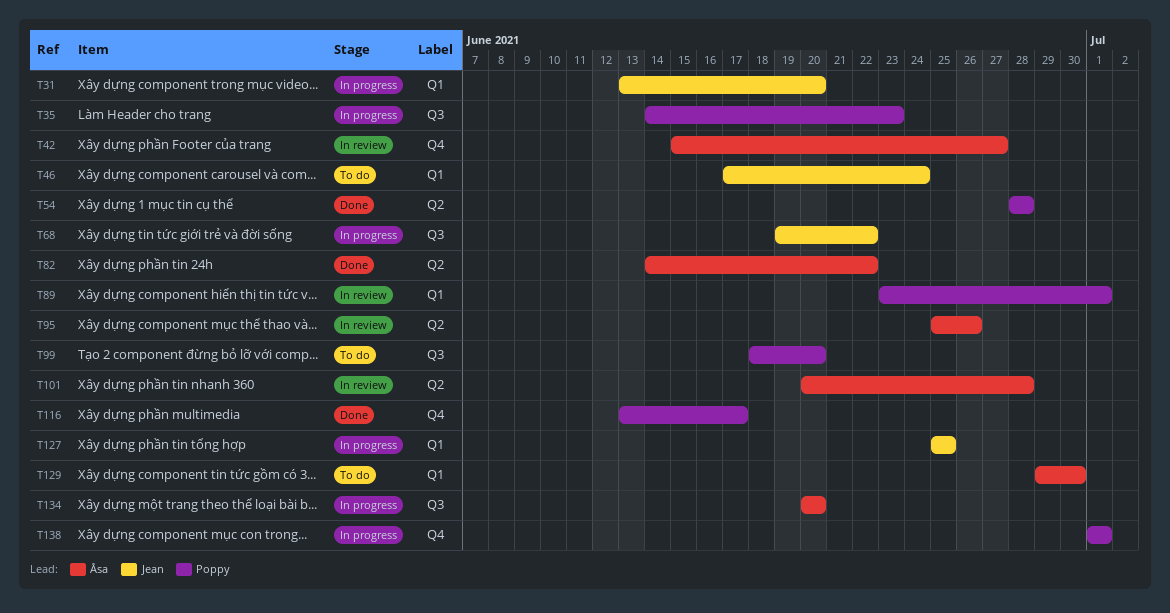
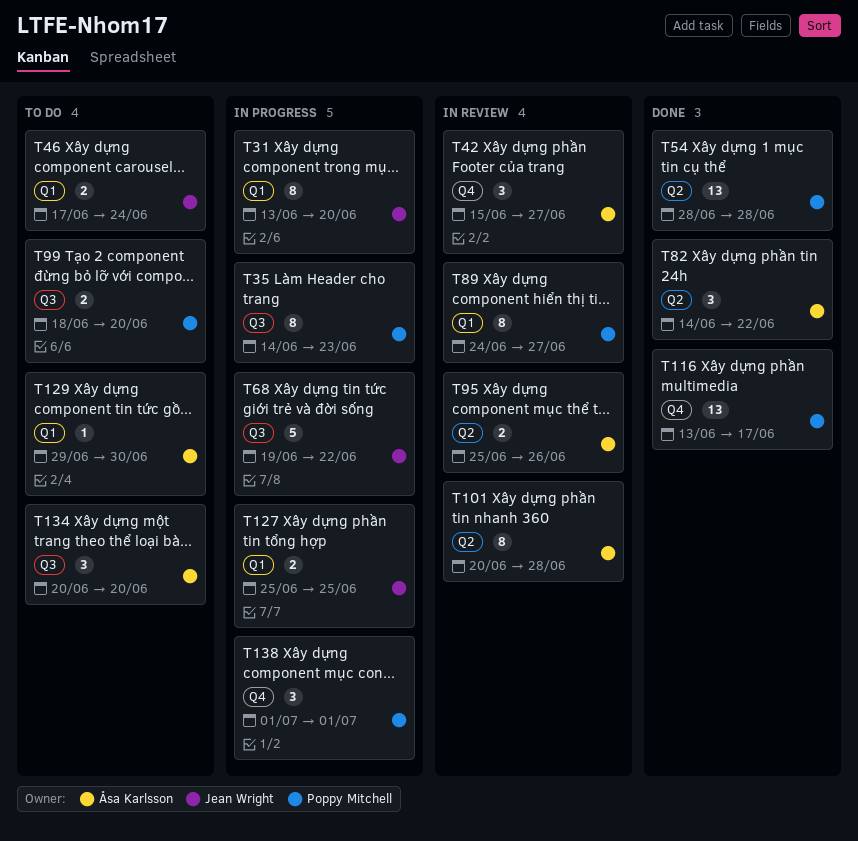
T89, start: Jun 23 -> Jun 24
T89, due: Jul 1 -> Jun 27
T134, status: In progress -> To do

